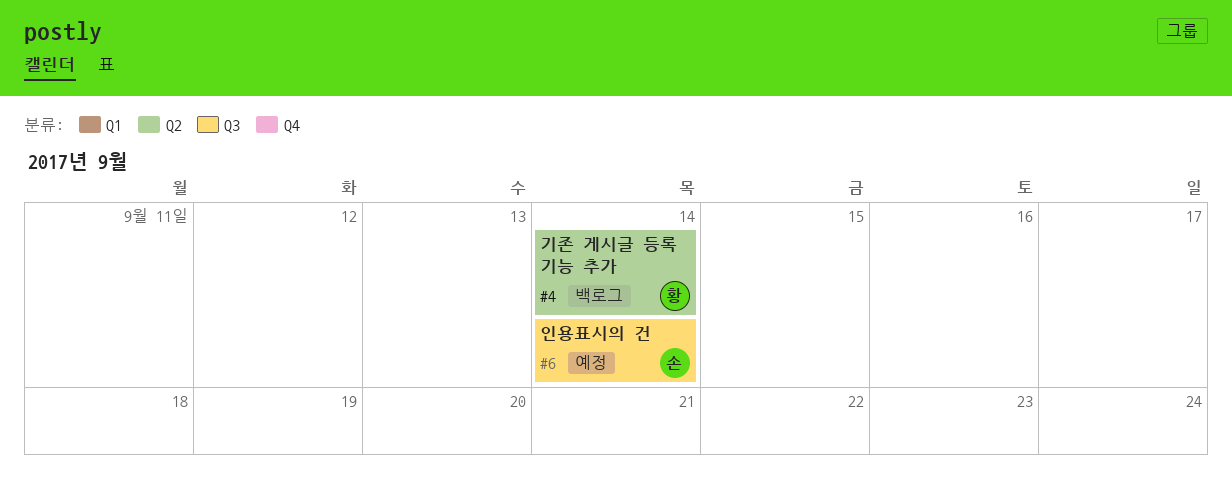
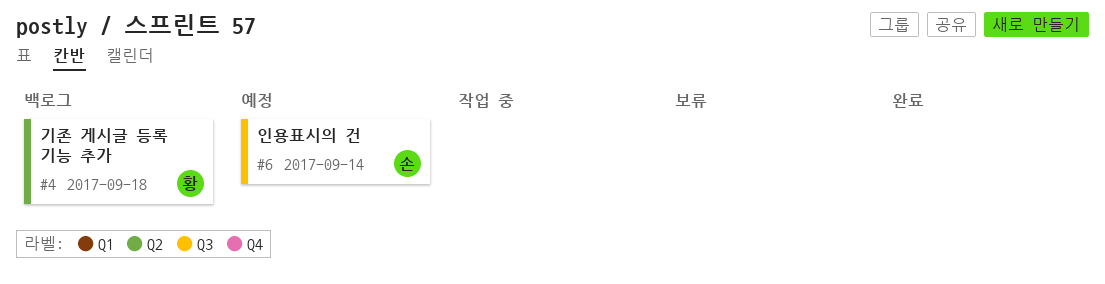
#4, due: Sep 14 -> Sep 18

